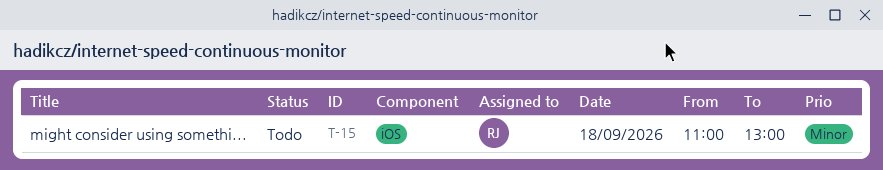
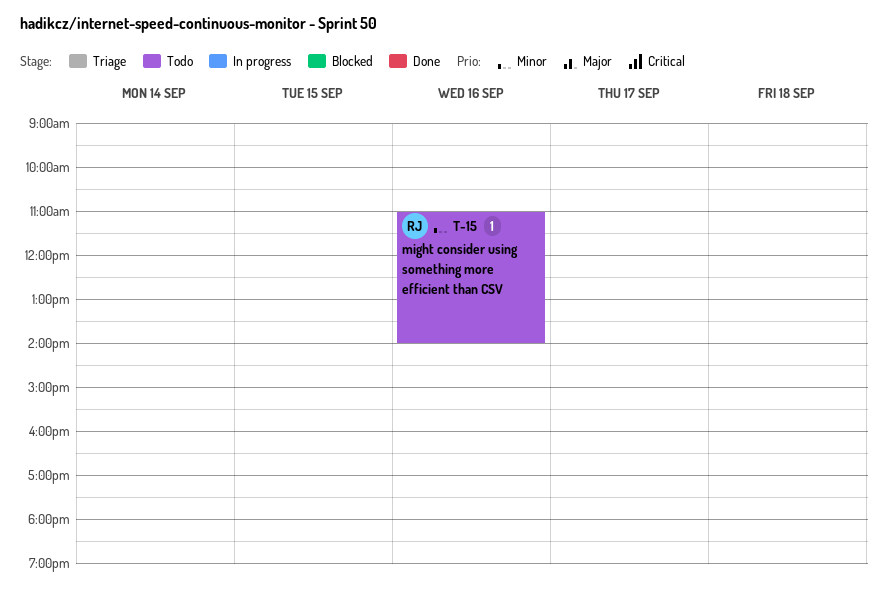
T-15, day: Sep 18 -> Sep 16
T-15, ends: 13:00 -> 14:00

